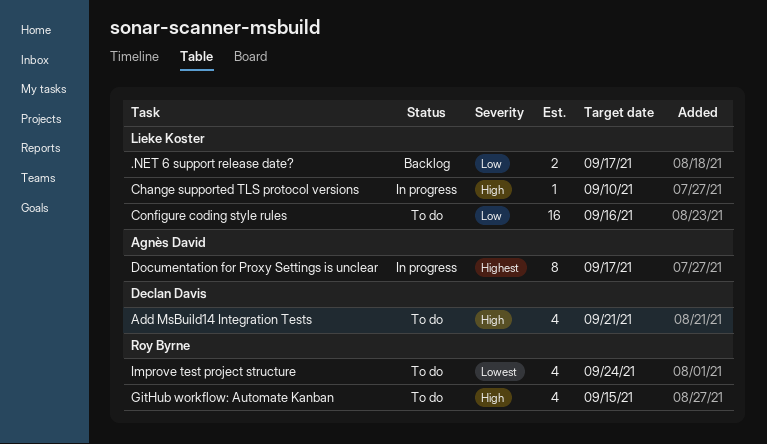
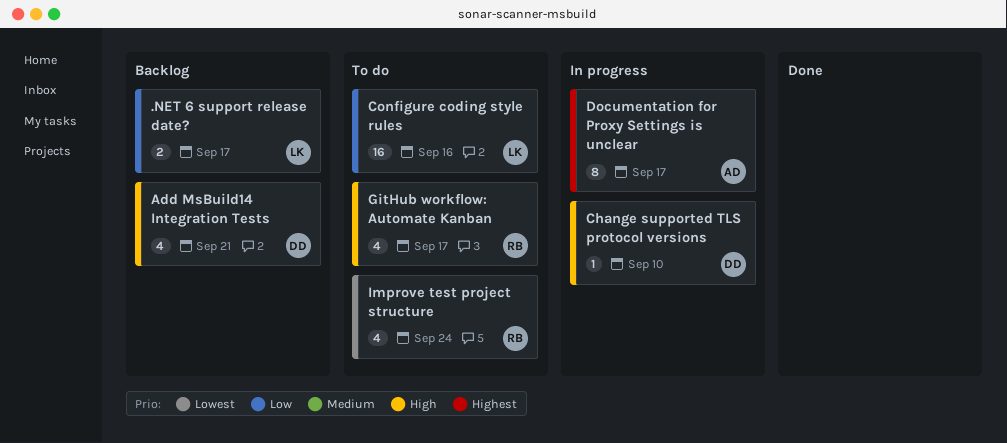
Add MsBuild14 Integration Tests, status: To do -> Backlog
Change supported TLS protocol versions, owner: Lieke Koster -> Declan Davis
GitHub workflow: Automate Kanban, due: Sep 15 -> Sep 17

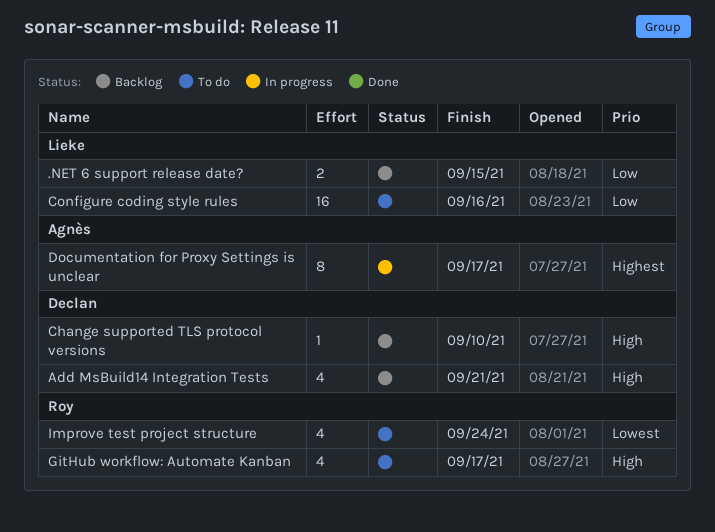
.NET 6 support release date?, due: Sep 17 -> Sep 15
Change supported TLS protocol versions, status: In progress -> Backlog

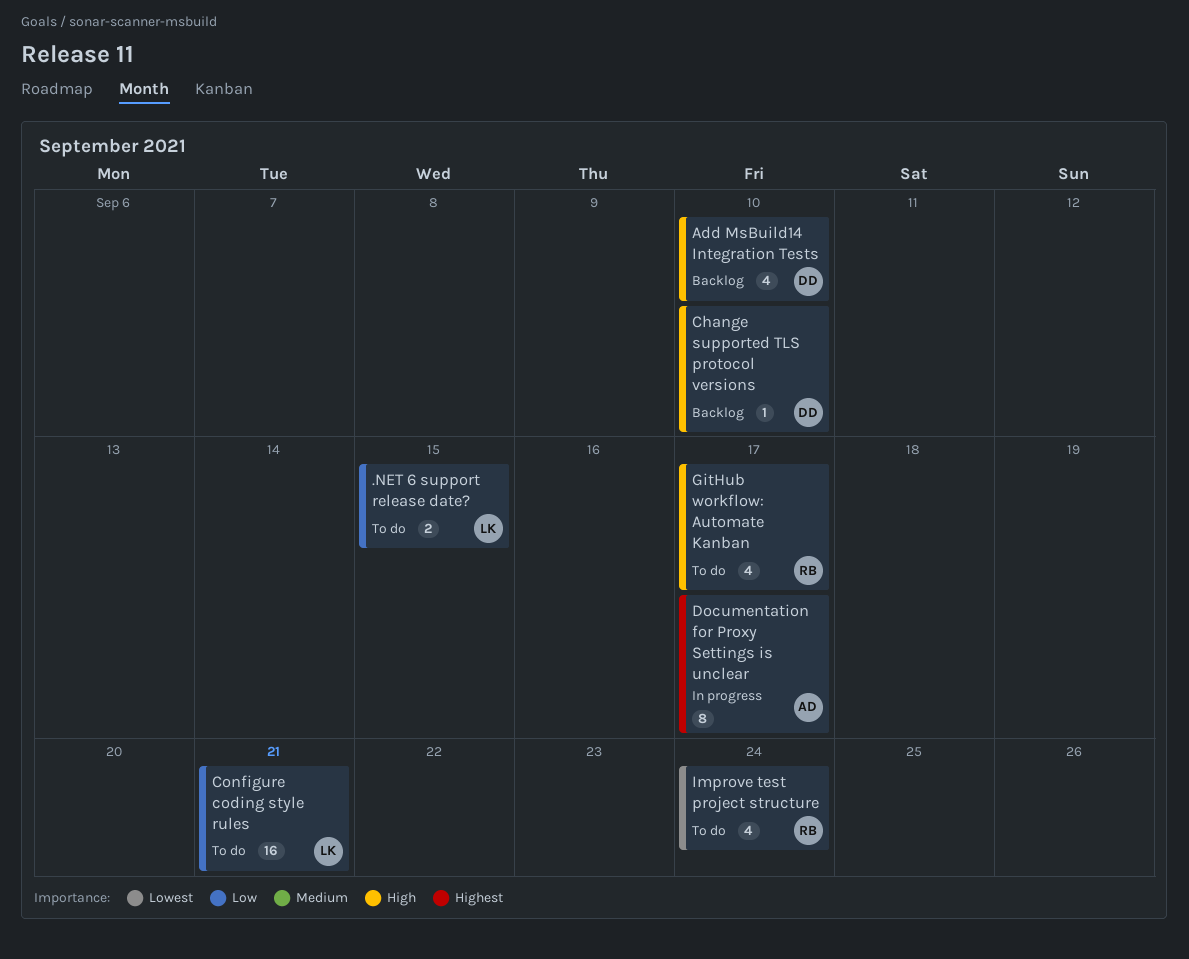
.NET 6 support release date?, status: Backlog -> To do
Add MsBuild14 Integration Tests, due: Sep 21 -> Sep 10
Configure coding style rules, due: Sep 16 -> Sep 21

